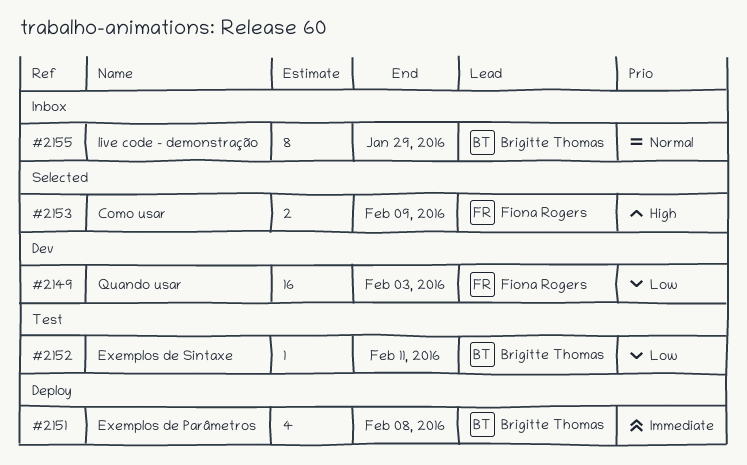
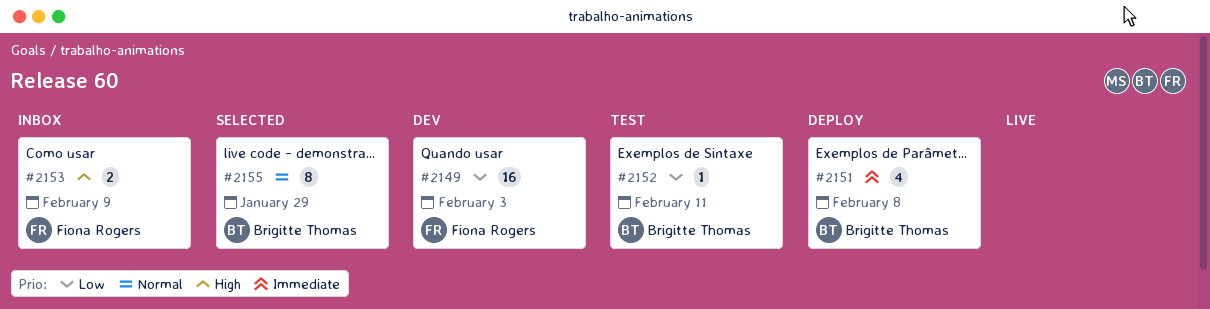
#2153, status: Selected -> Inbox
#2155, status: Inbox -> Selected

